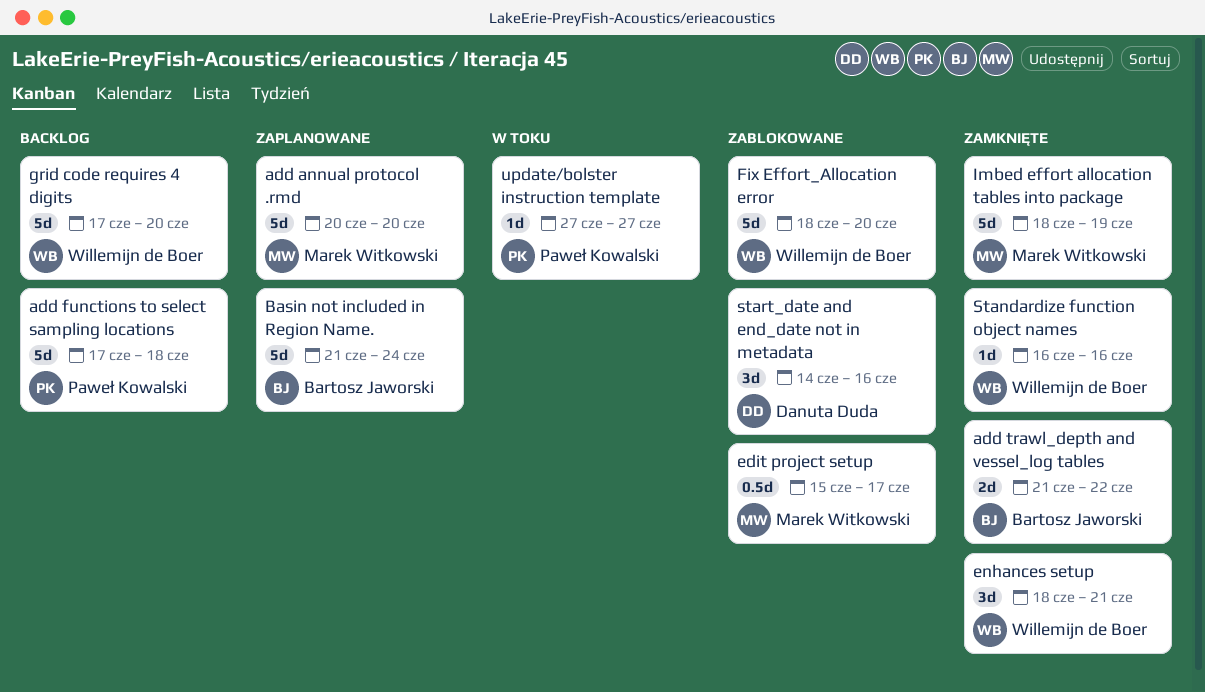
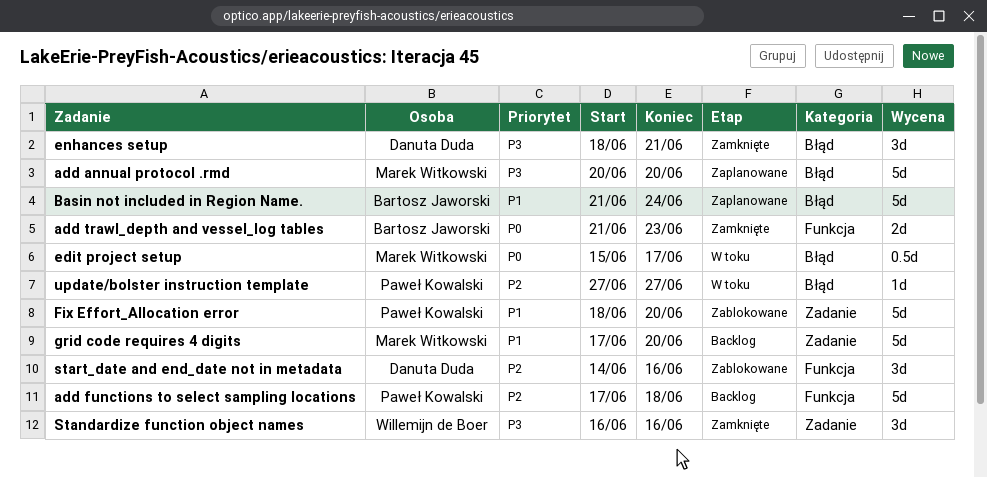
add trawl_depth and vessel_log tables, due: Jun 22 -> Jun 23
edit project setup, status: Zablokowane -> W toku
enhances setup, owner: Willemijn de Boer -> Danuta Duda
Fix Effort_Allocation error, owner: Willemijn de Boer -> Paweł Kowalski
grid code requires 4 digits, owner: Willemijn de Boer -> Marek Witkowski
Imbed effort allocation tables into package: present -> none
Standardize function object names, estimate: 1d -> 3d

